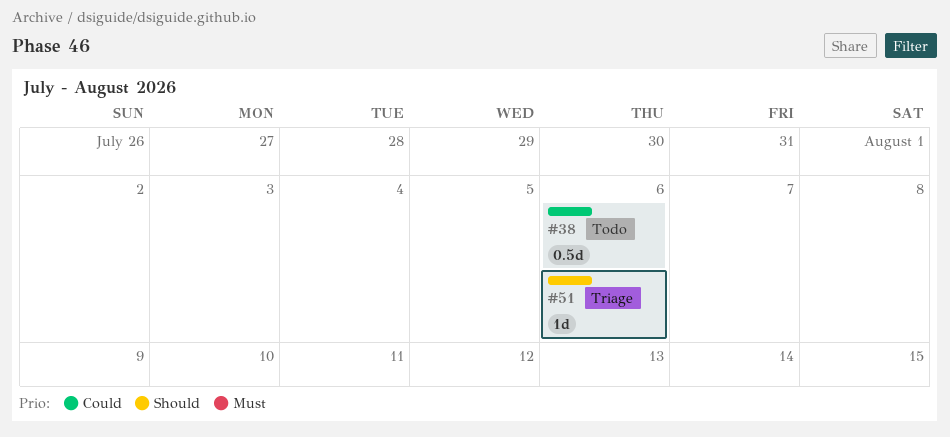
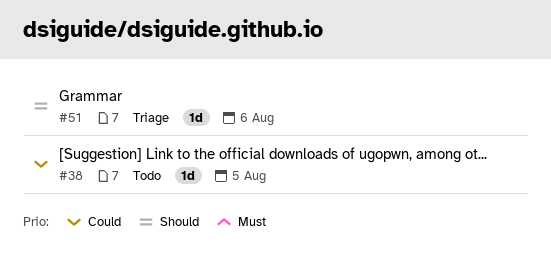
#38, estimate: 0.5d -> 1d
#38, due: Aug 6 -> Aug 5

